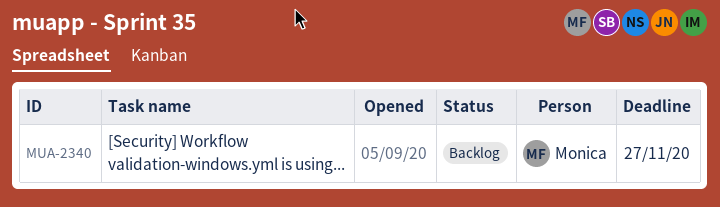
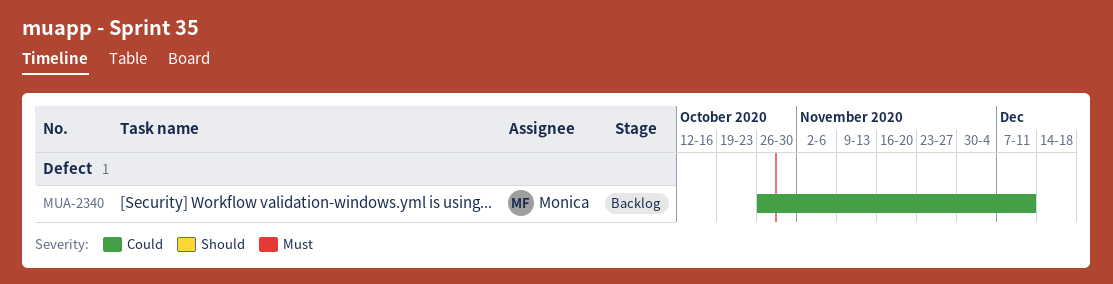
MUA-2340, due: Nov 27 -> Dec 11

